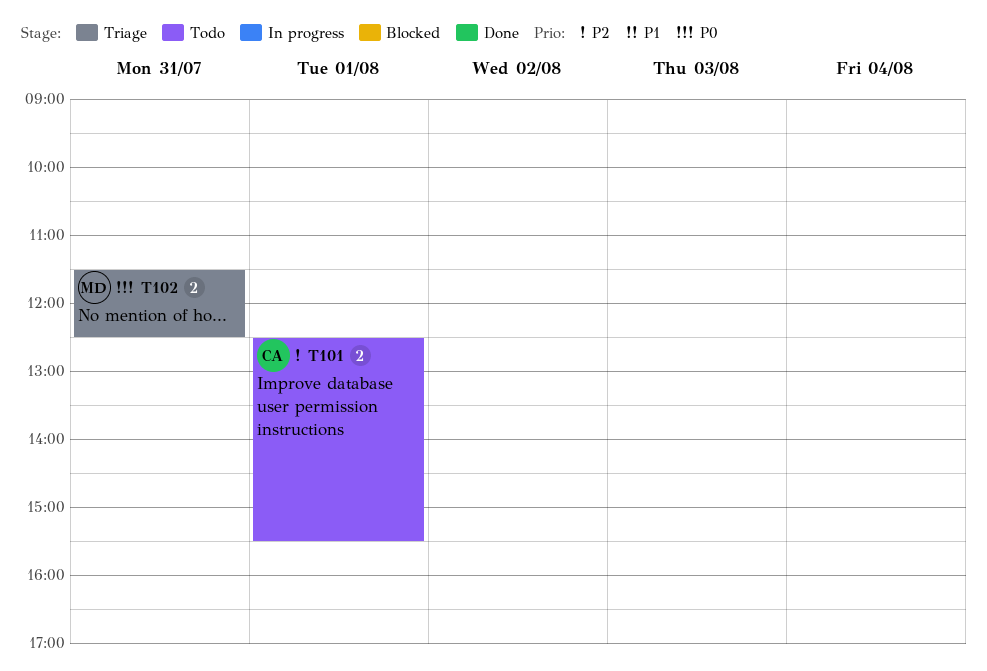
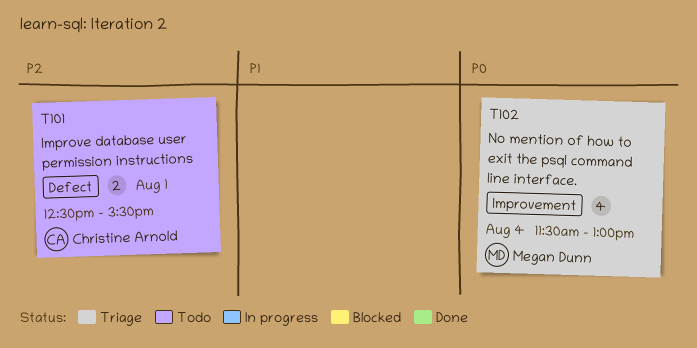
T102, estimate: 2 -> 4
T102, day: Jul 31 -> Aug 4
T102, ends: 12:30 -> 13:00

